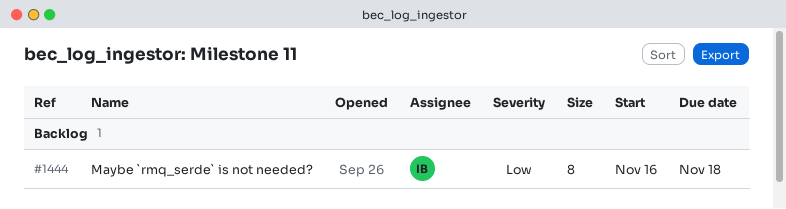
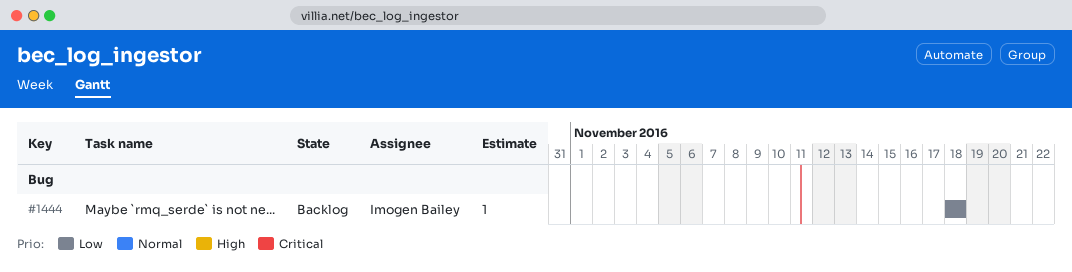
#1444, estimate: 8 -> 1
#1444, start: Nov 16 -> Nov 18

